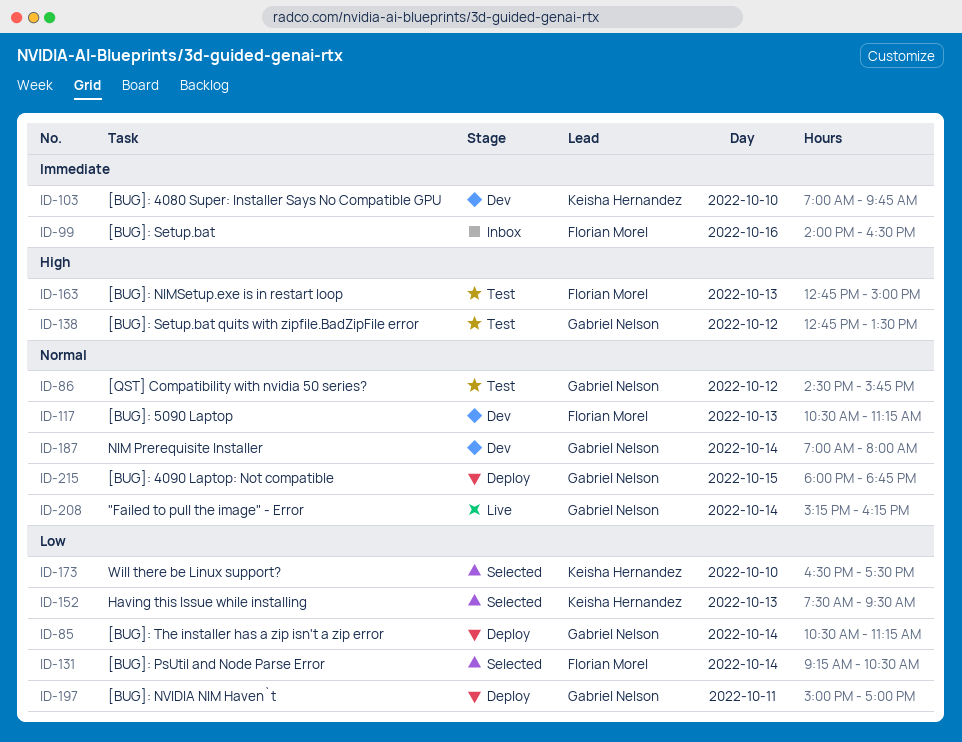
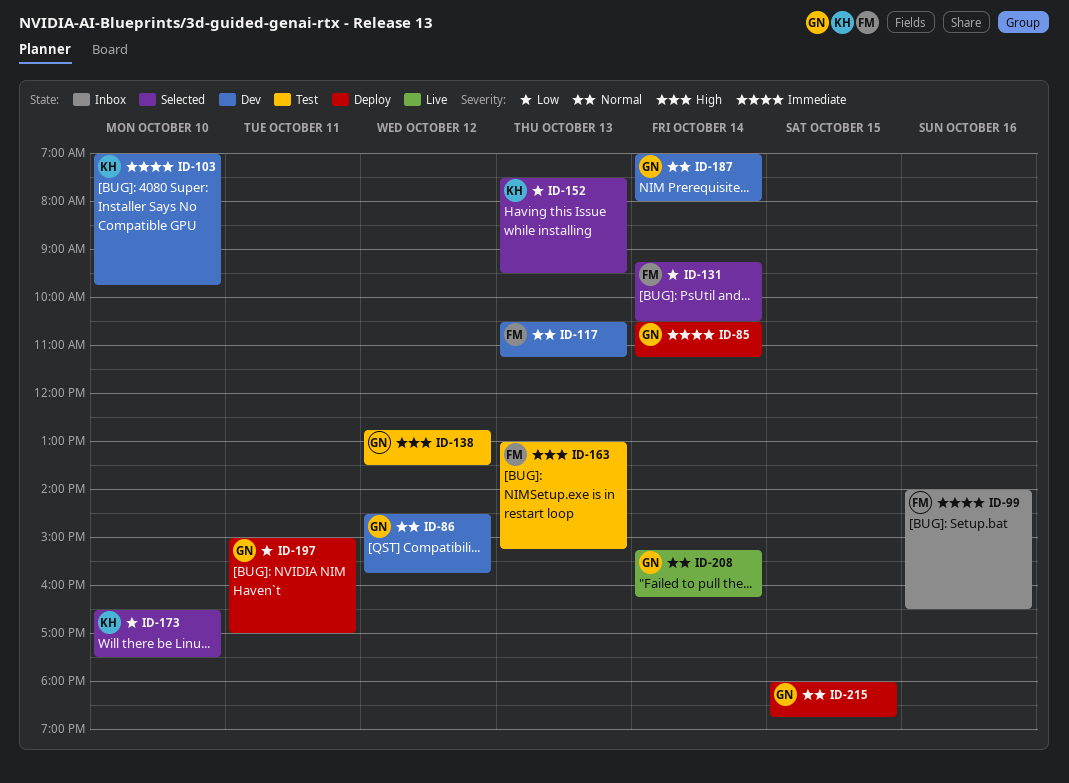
ID-85, priority: Low -> Immediate
ID-86, status: Test -> Dev
ID-163, begins: 12:45 -> 13:00
ID-163, ends: 15:00 -> 15:15

